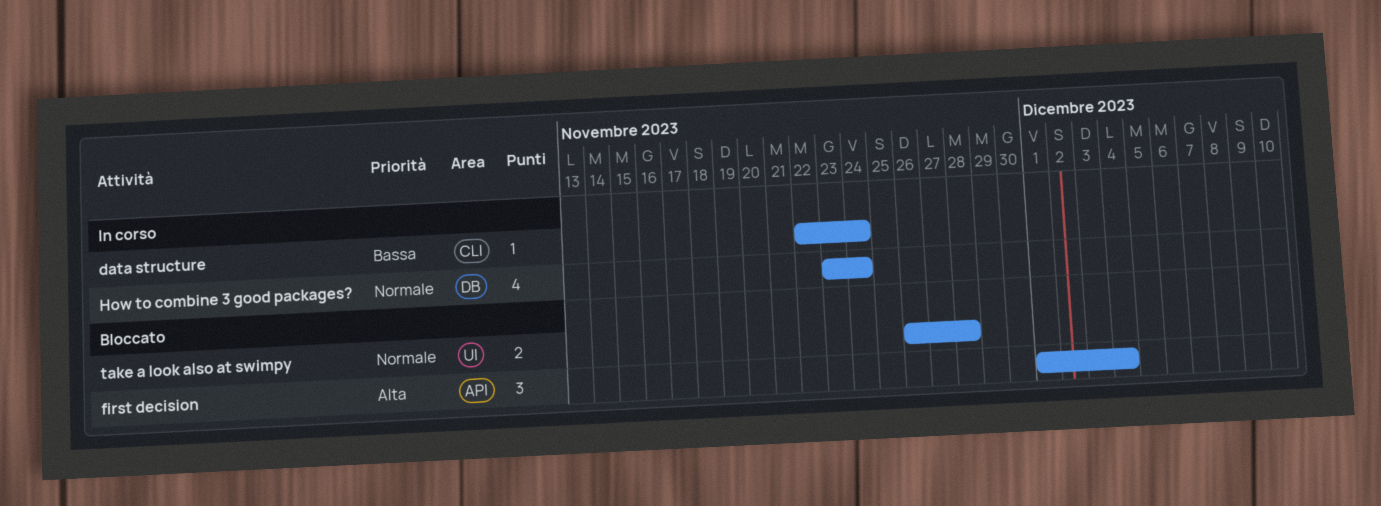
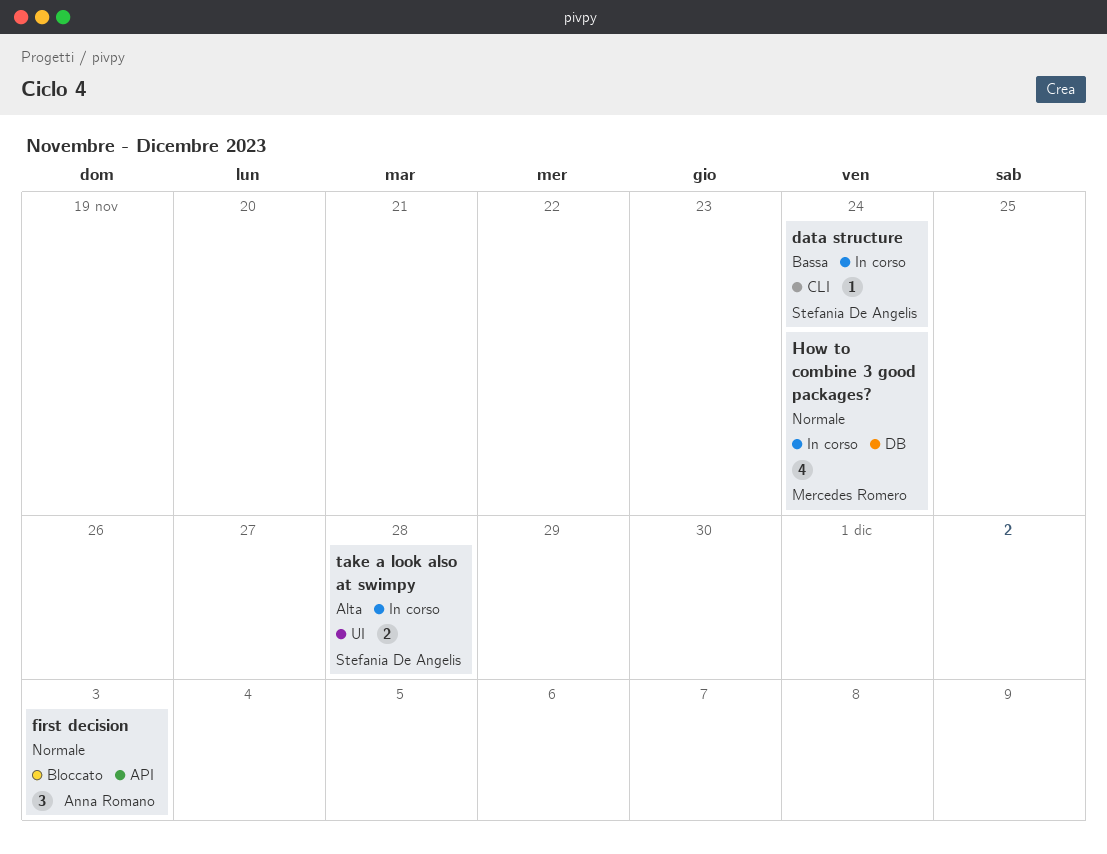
first decision, priority: Alta -> Normale
first decision, due: Dec 4 -> Dec 3
take a look also at swimpy, status: Bloccato -> In corso
take a look also at swimpy, priority: Normale -> Alta

